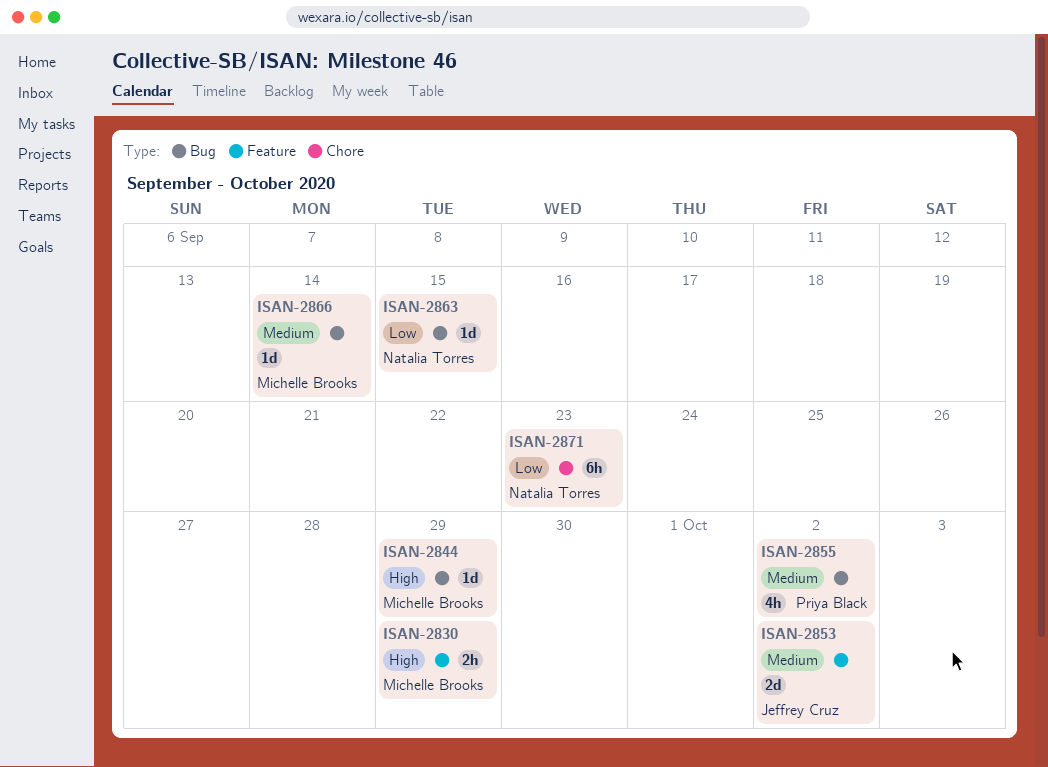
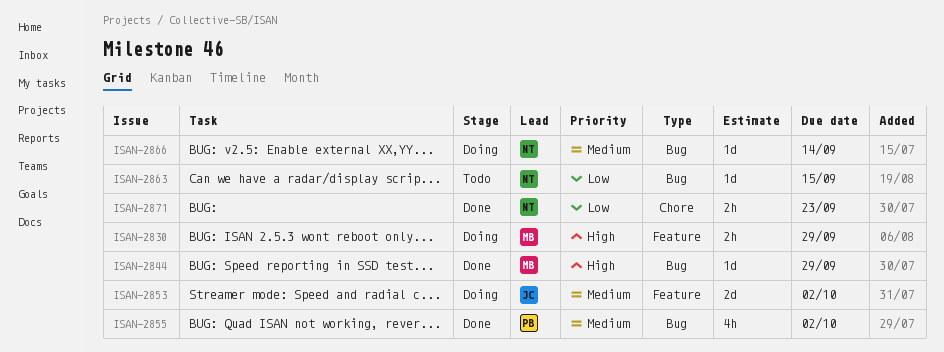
ISAN-2866, owner: Michelle Brooks -> Natalia Torres
ISAN-2871, estimate: 6h -> 2h

